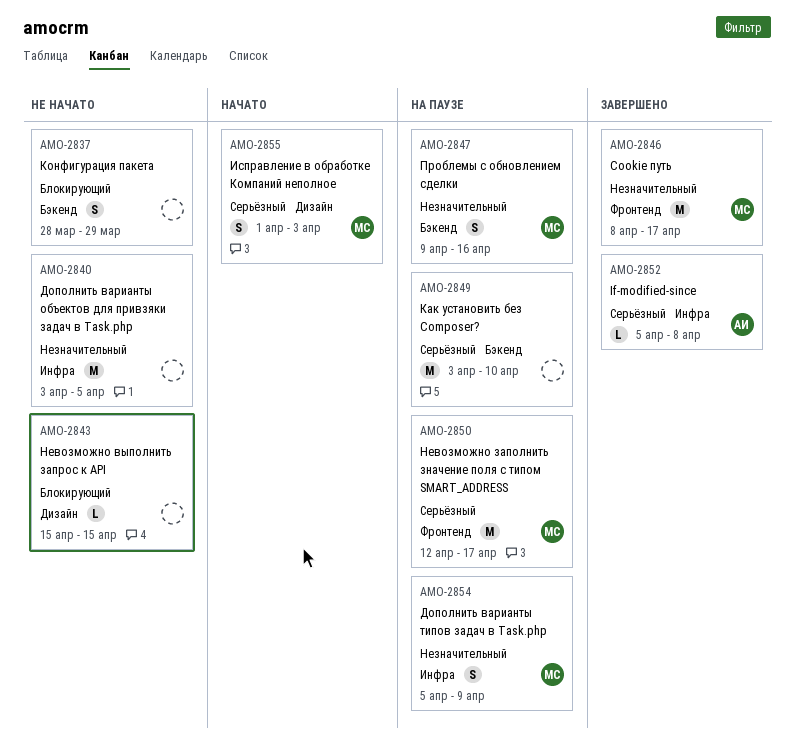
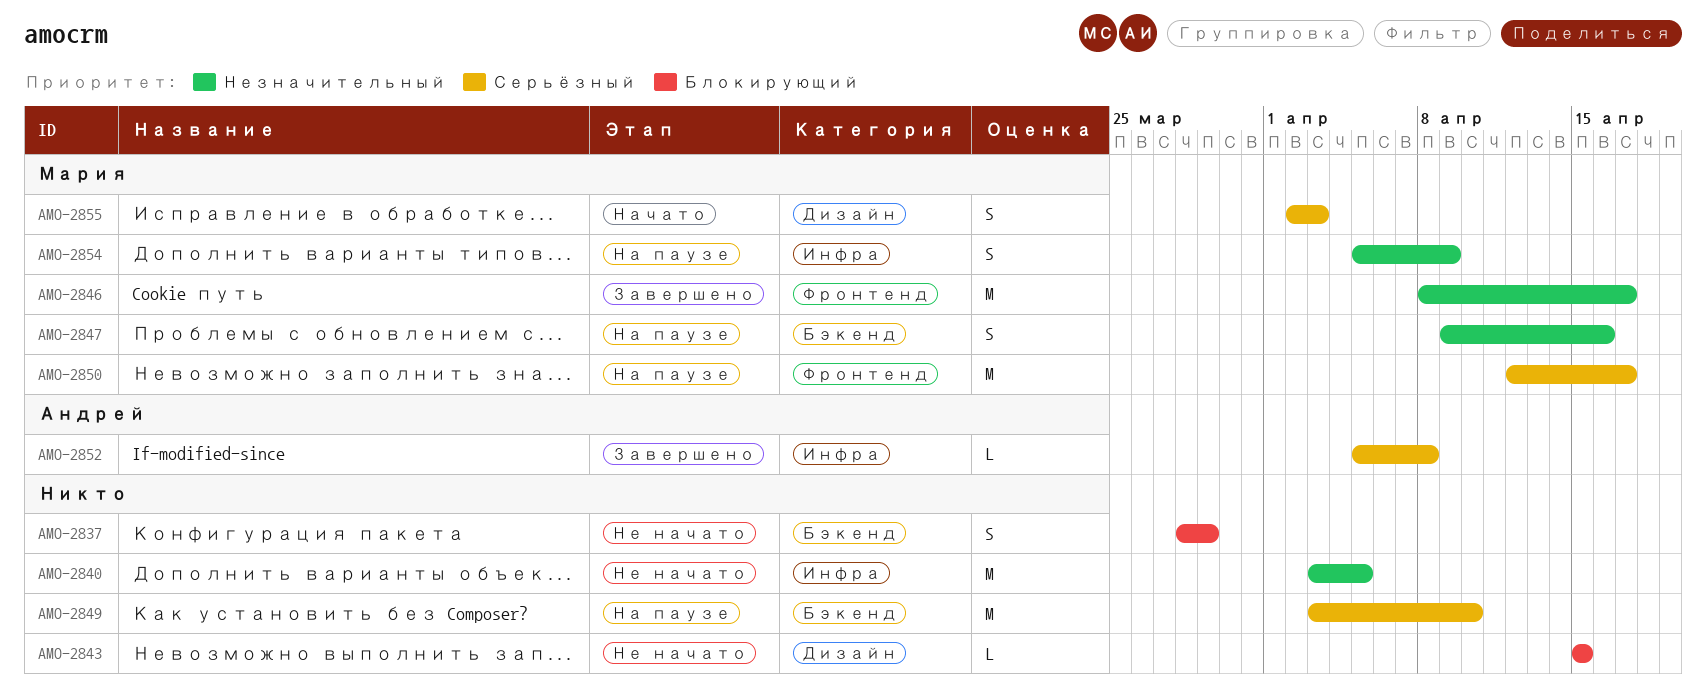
AMO-2855, start: Apr 1 -> Apr 2

